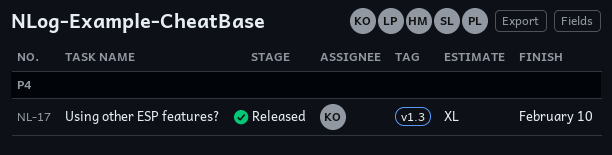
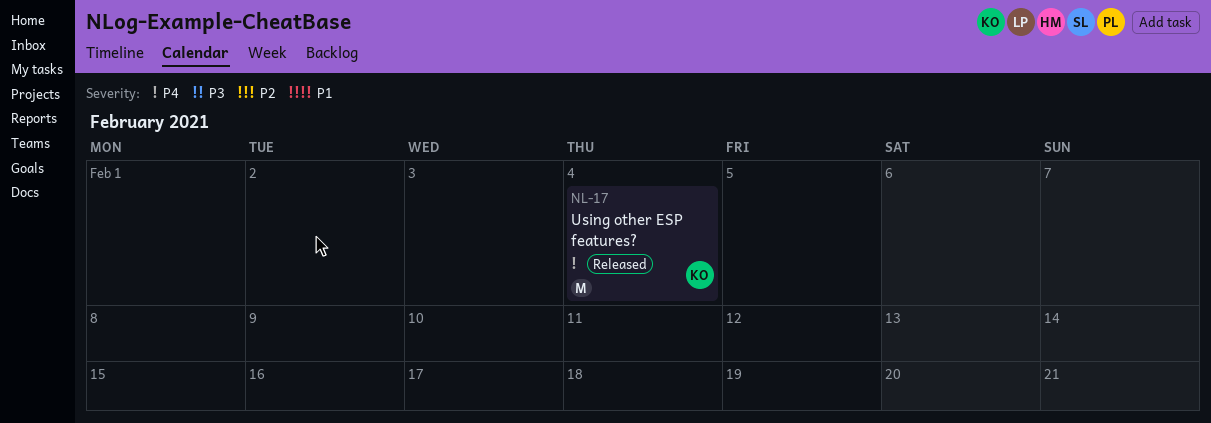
NL-17, estimate: XL -> M
NL-17, due: Feb 10 -> Feb 4

